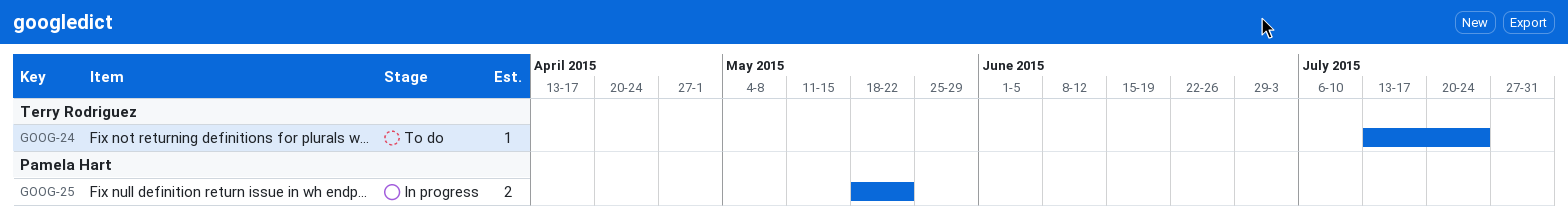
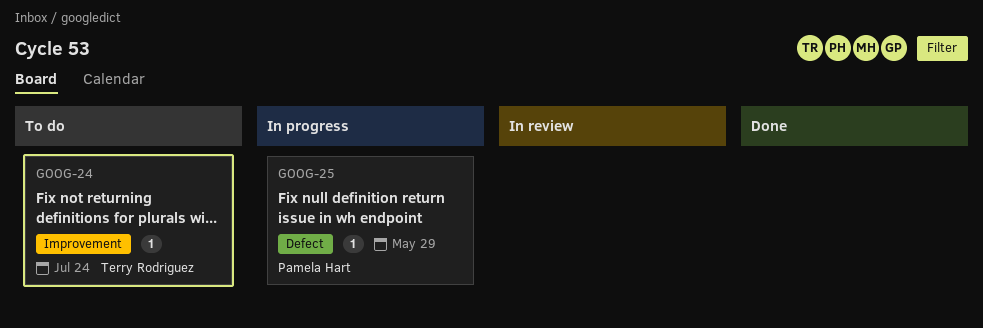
GOOG-25, estimate: 2 -> 1
GOOG-25, due: May 22 -> May 29

